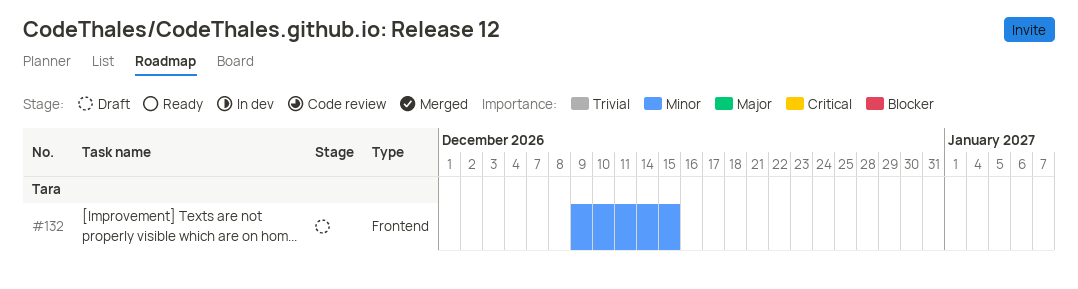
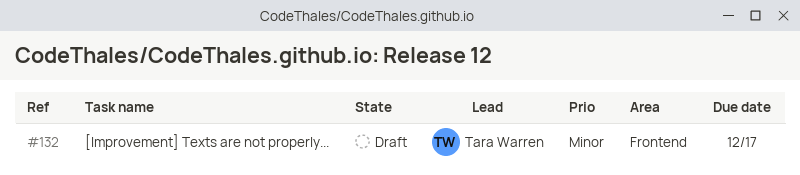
#132, due: Dec 15 -> Dec 17

